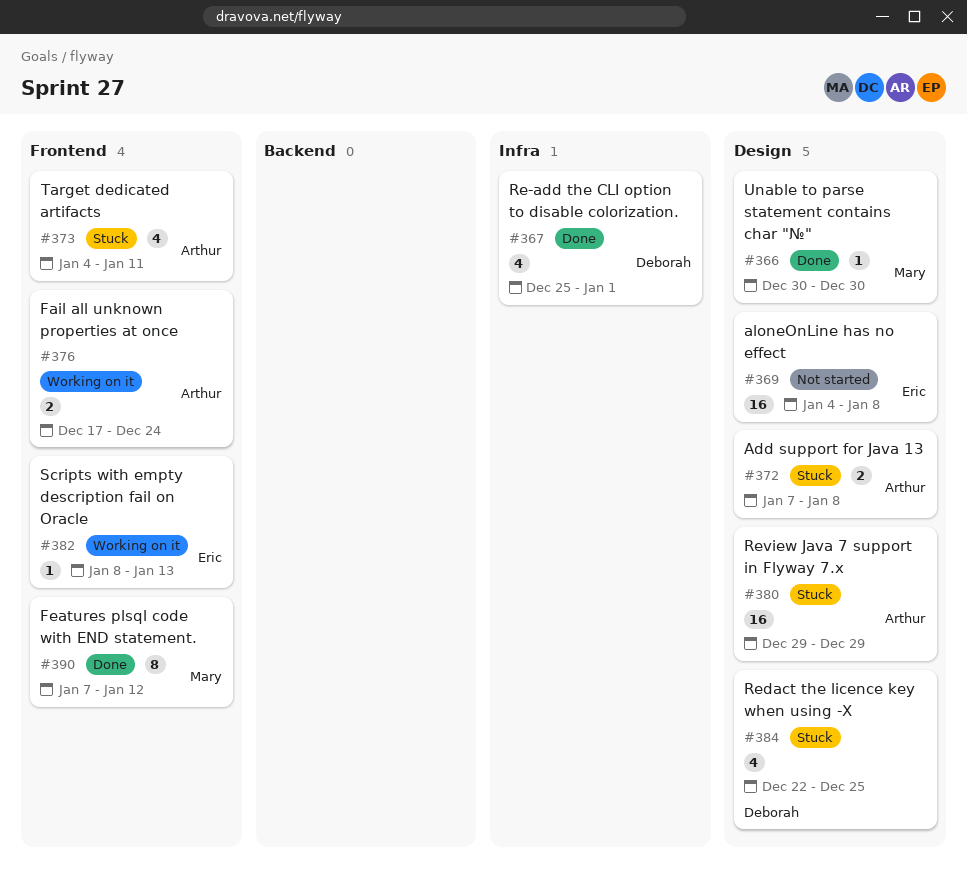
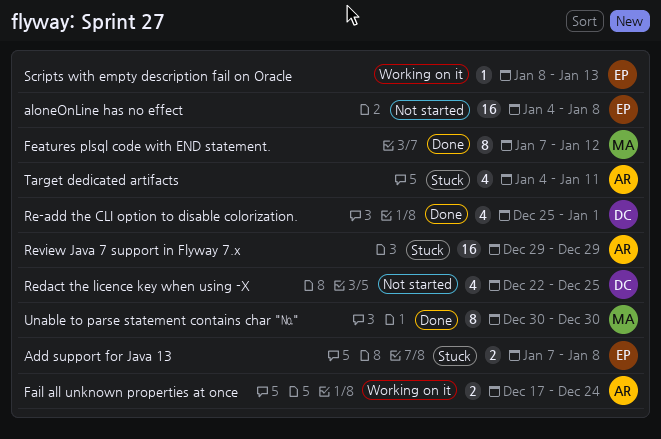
Add support for Java 13, owner: Arthur -> Eric
Redact the licence key when using -X, status: Stuck -> Not started
Unable to parse statement contains char "№", estimate: 1 -> 8

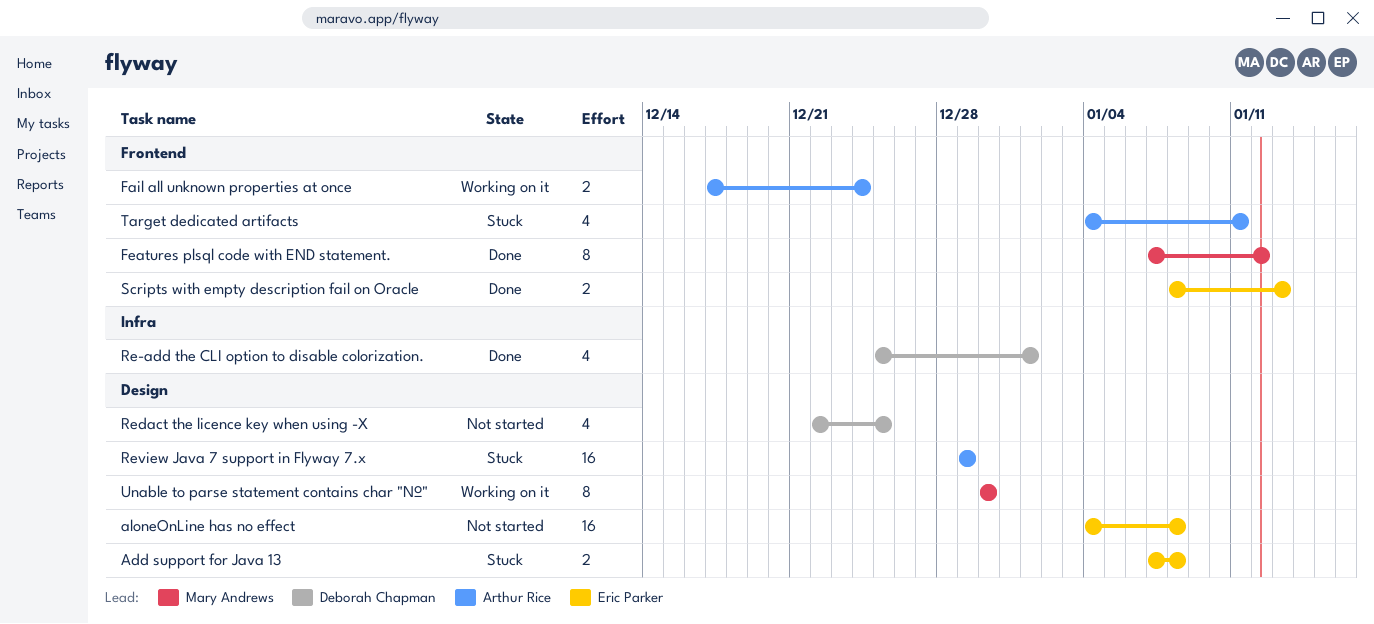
Scripts with empty description fail on Oracle, status: Working on it -> Done
Scripts with empty description fail on Oracle, estimate: 1 -> 2
Unable to parse statement contains char "№", status: Done -> Working on it

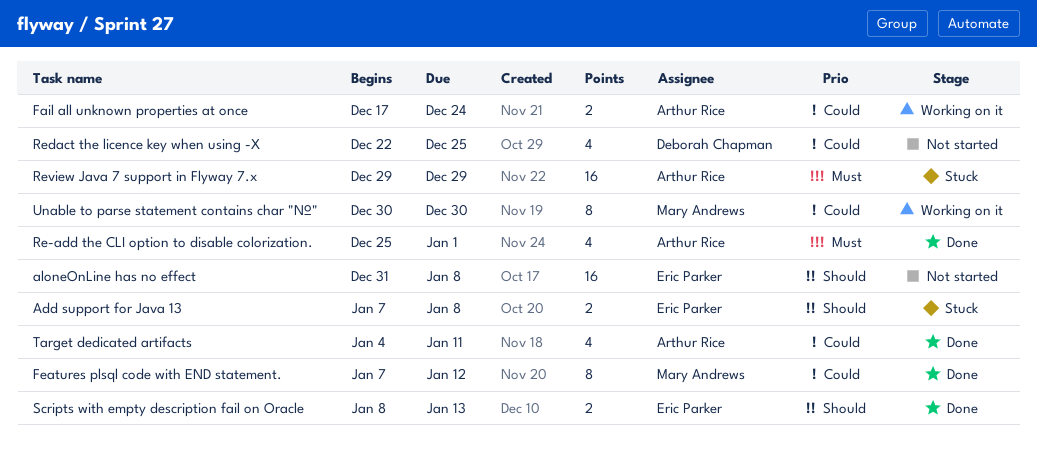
aloneOnLine has no effect, start: Jan 4 -> Dec 31
Re-add the CLI option to disable colorization., owner: Deborah Chapman -> Arthur Rice
Target dedicated artifacts, status: Stuck -> Done

